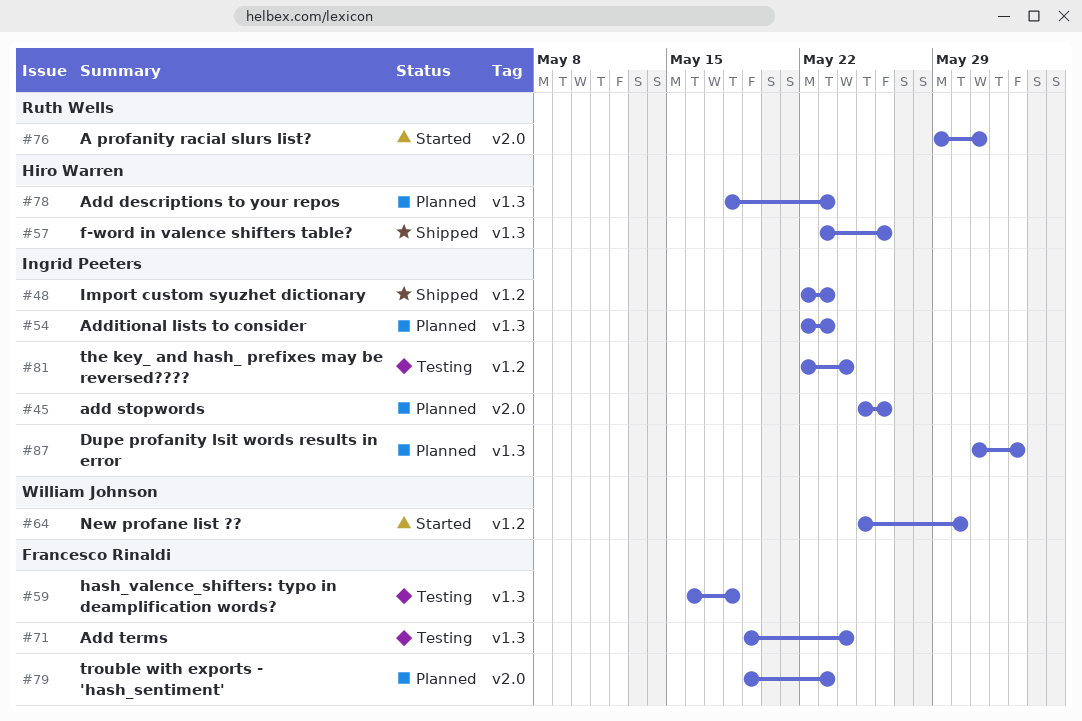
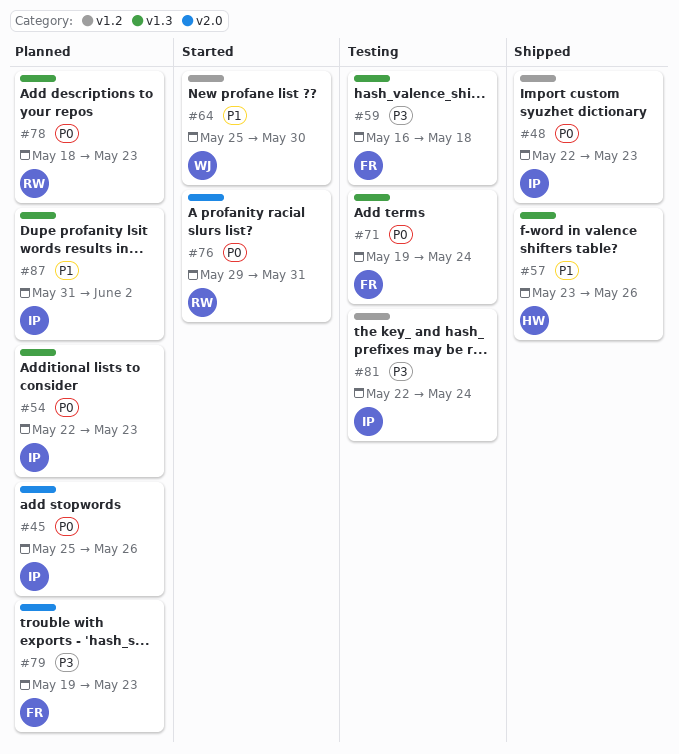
#78, owner: Hiro Warren -> Ruth Wells

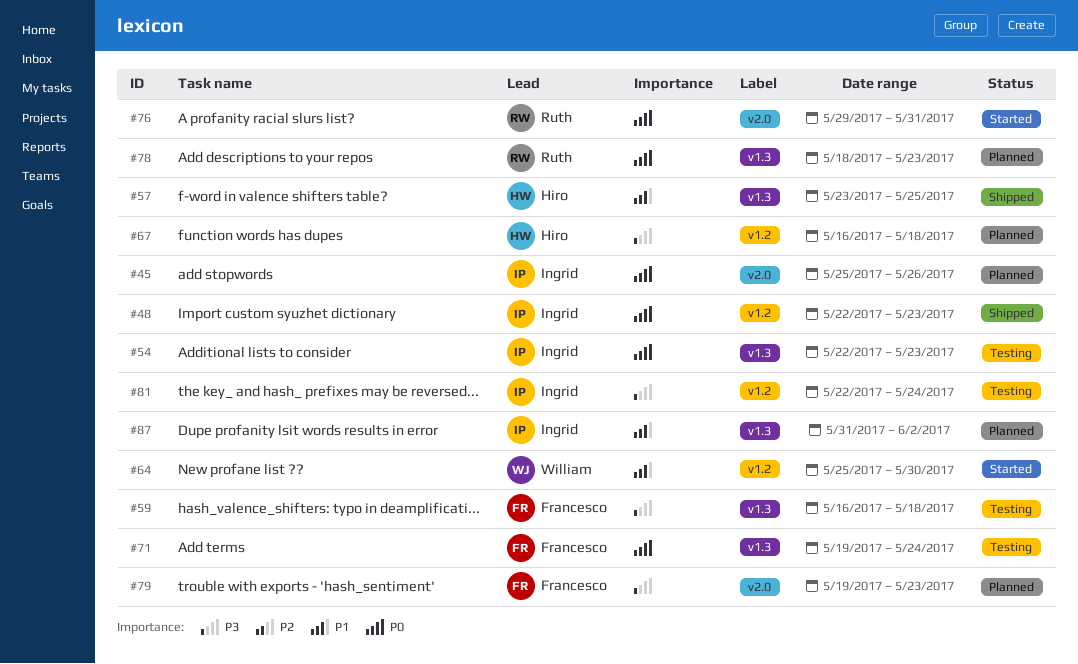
#54, status: Planned -> Testing
#57, due: May 26 -> May 25
#67: none -> present

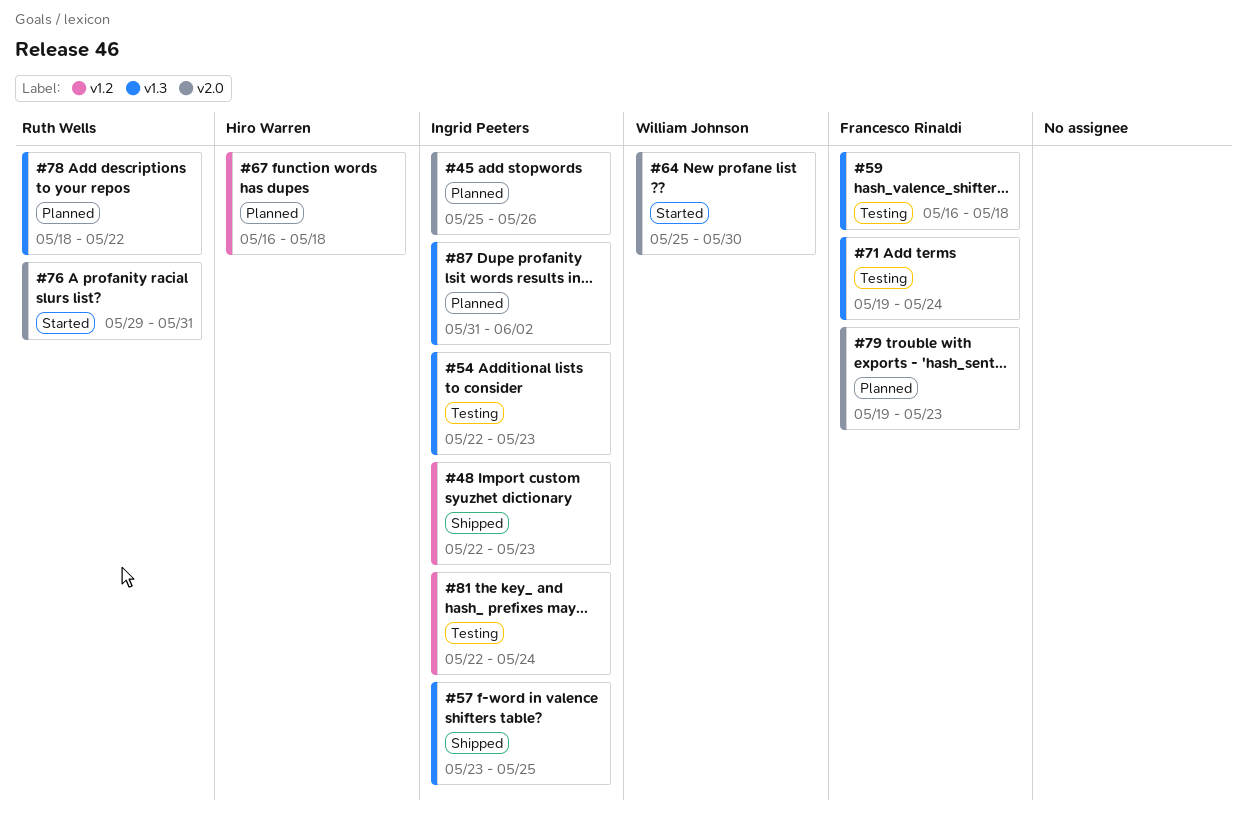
#57, owner: Hiro Warren -> Ingrid Peeters
#64, label: v1.2 -> v2.0
#78, due: May 23 -> May 22

